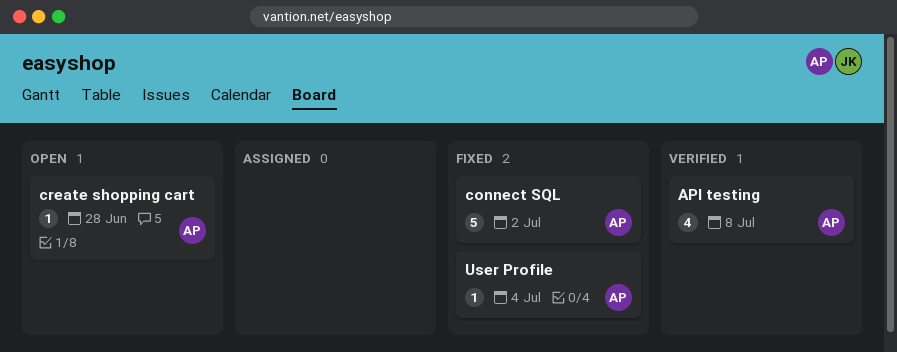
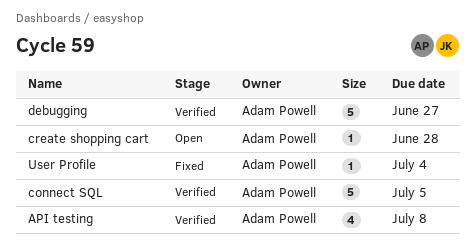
connect SQL, status: Fixed -> Verified
connect SQL, due: Jul 2 -> Jul 5
debugging: none -> present

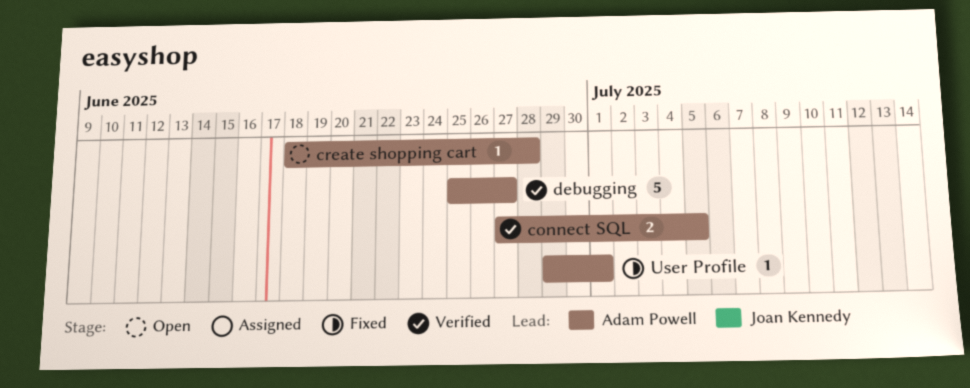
API testing: present -> none
connect SQL, estimate: 5 -> 2
User Profile, due: Jul 4 -> Jul 1

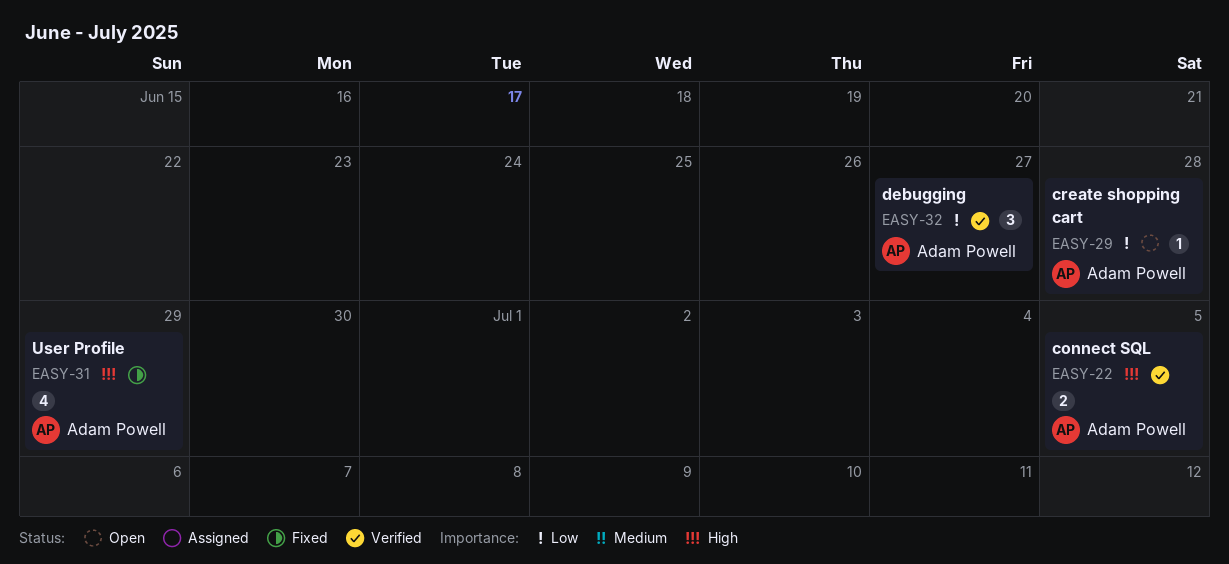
debugging, estimate: 5 -> 3
User Profile, estimate: 1 -> 4
User Profile, due: Jul 1 -> Jun 29

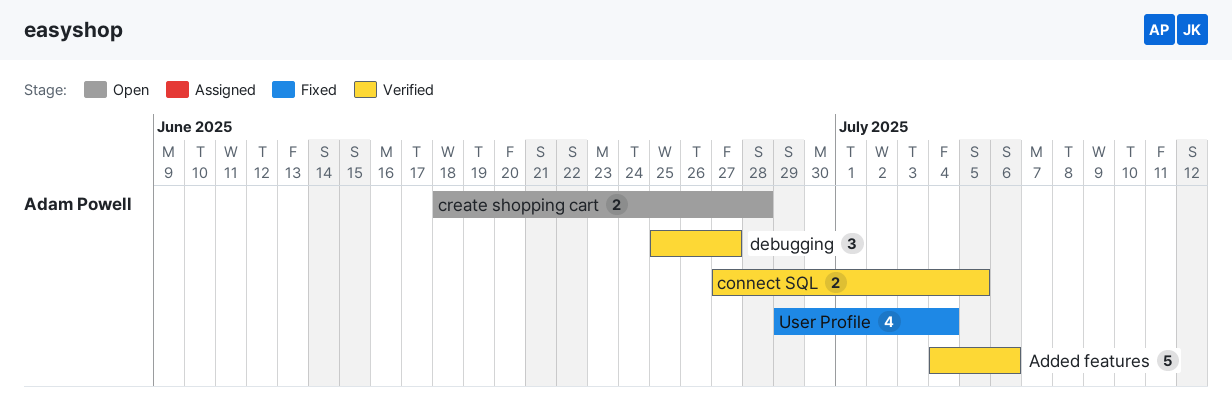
Added features: none -> present
create shopping cart, estimate: 1 -> 2
User Profile, due: Jun 29 -> Jul 4

